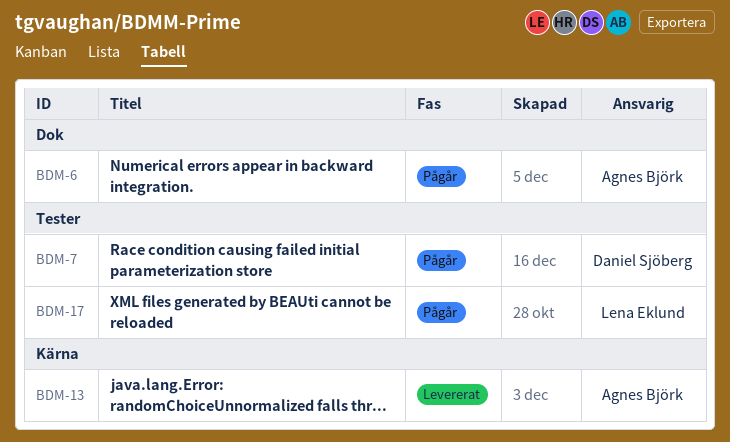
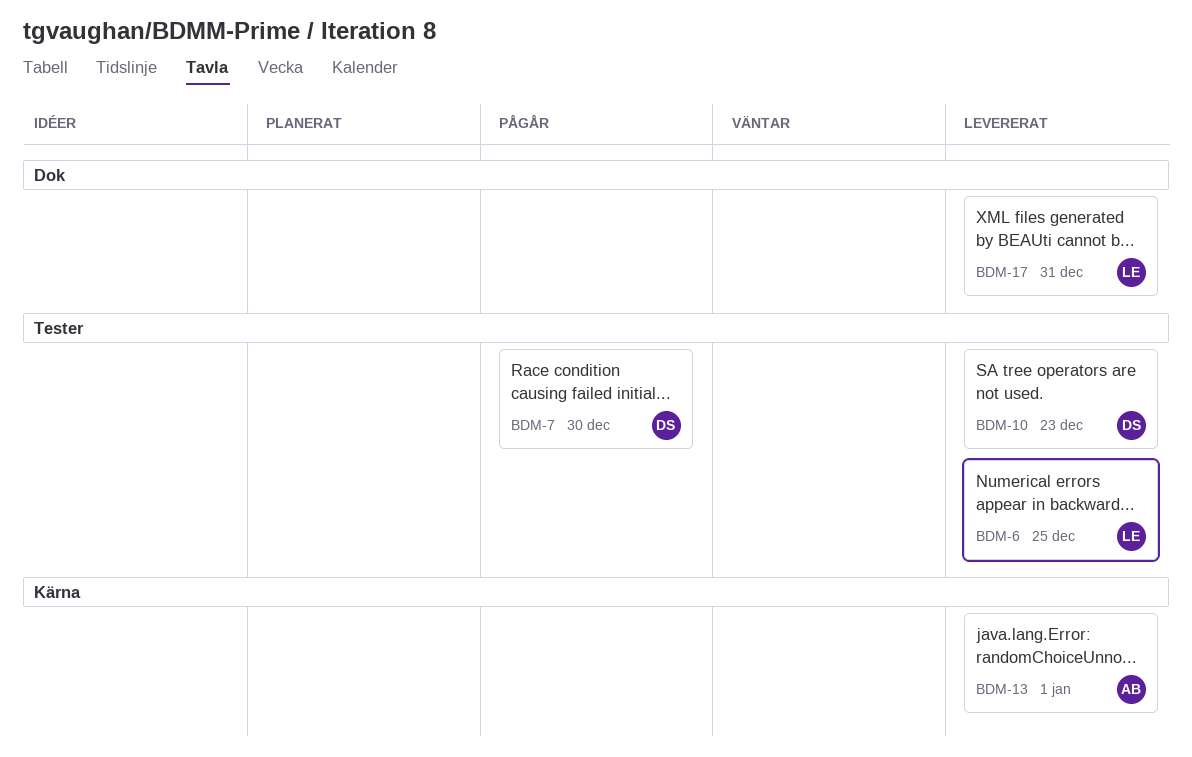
BDM-6, status: Pågår -> Levererat
BDM-6, owner: Agnes Björk -> Lena Eklund
BDM-6, label: Dok -> Tester
BDM-10: none -> present
BDM-17, status: Pågår -> Levererat
BDM-17, label: Tester -> Dok

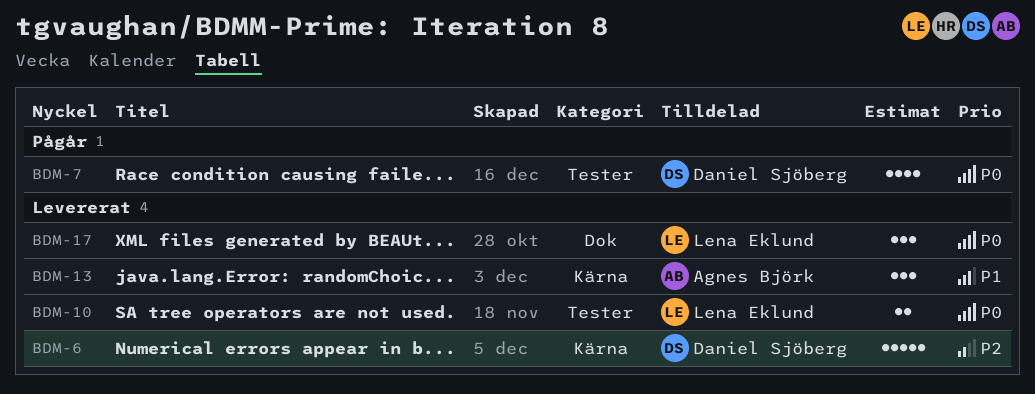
BDM-6, owner: Lena Eklund -> Daniel Sjöberg
BDM-6, label: Tester -> Kärna
BDM-10, owner: Daniel Sjöberg -> Lena Eklund

